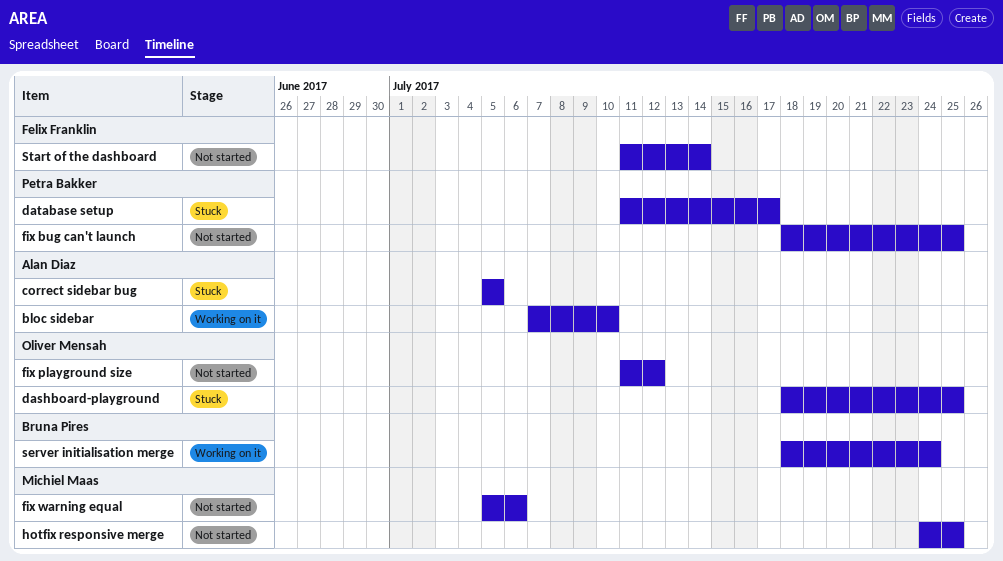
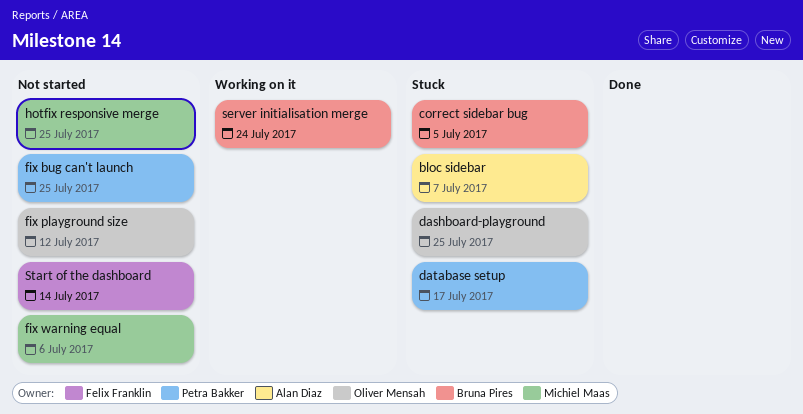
bloc sidebar, status: Working on it -> Stuck
bloc sidebar, due: Jul 10 -> Jul 7
correct sidebar bug, owner: Alan Diaz -> Bruna Pires

